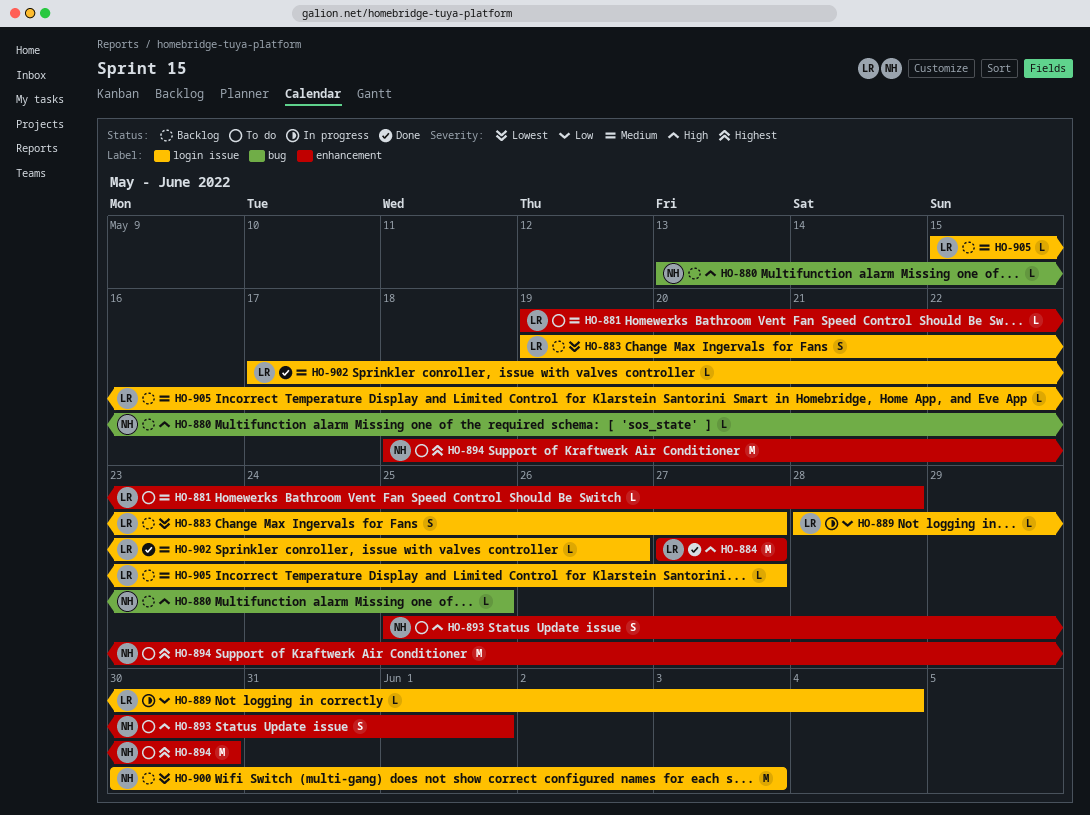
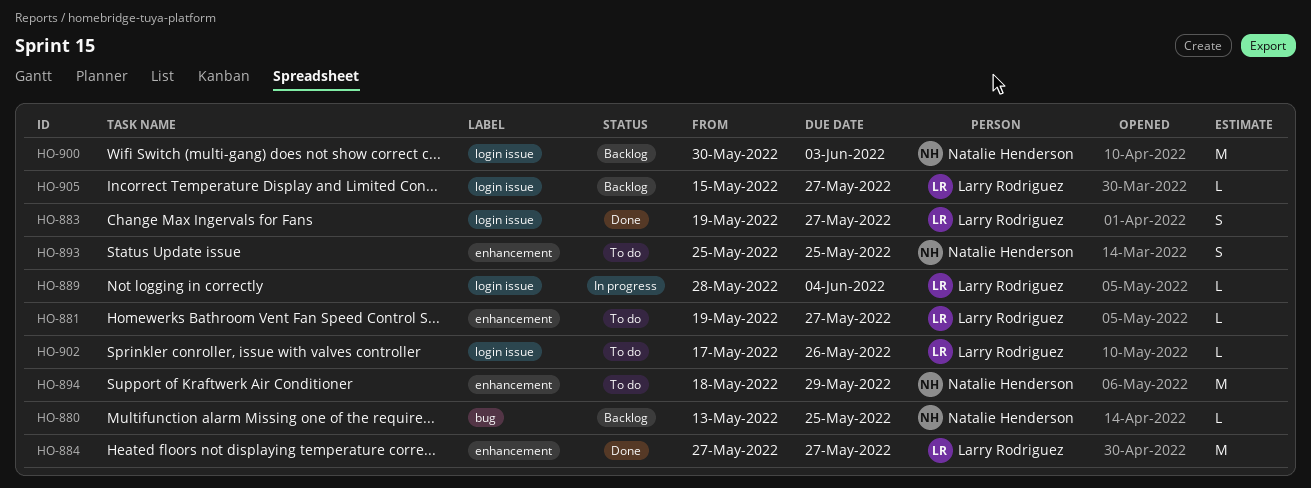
HO-881, due: May 28 -> May 27
HO-883, status: Backlog -> Done
HO-893, due: Jun 1 -> May 25
HO-894, due: May 30 -> May 29
HO-902, status: Done -> To do

